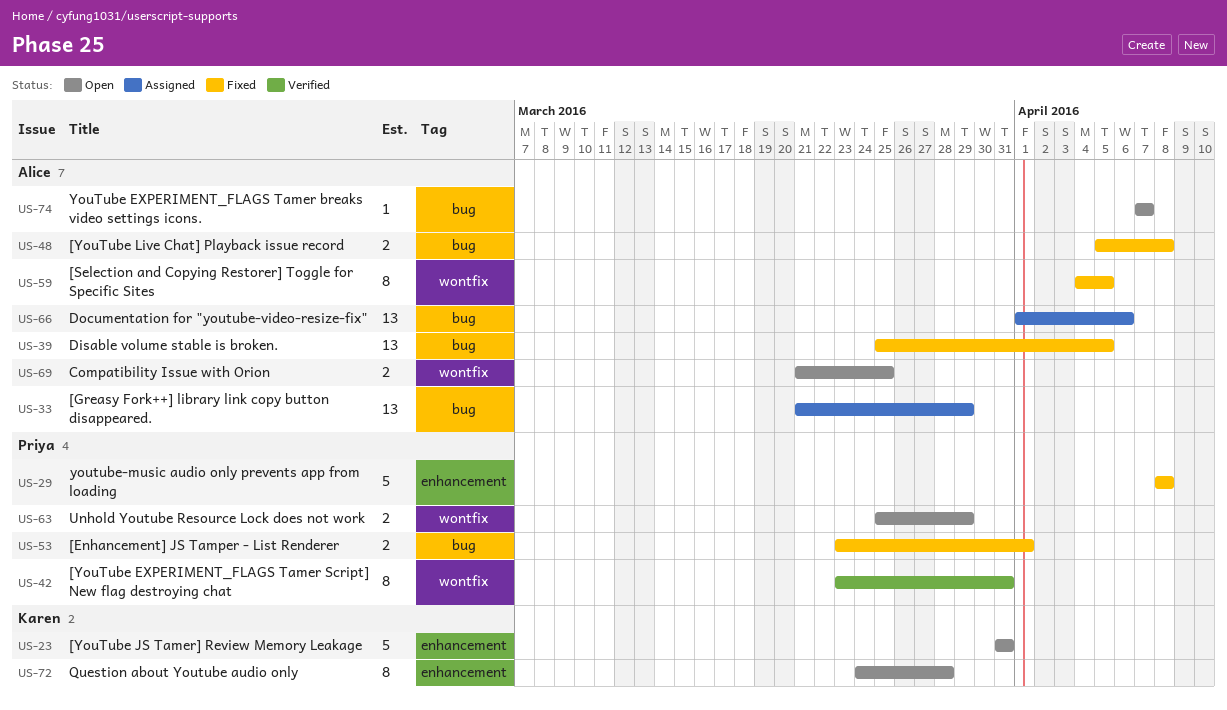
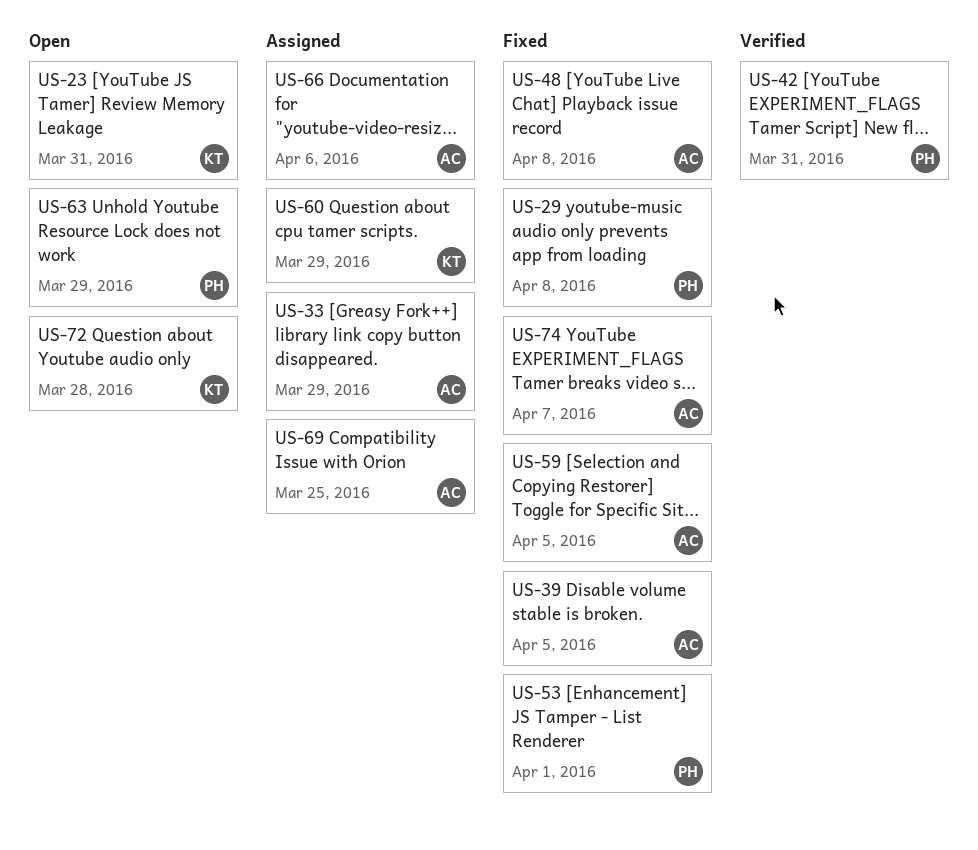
US-60: none -> present
US-69, status: Open -> Assigned
US-74, status: Open -> Fixed

